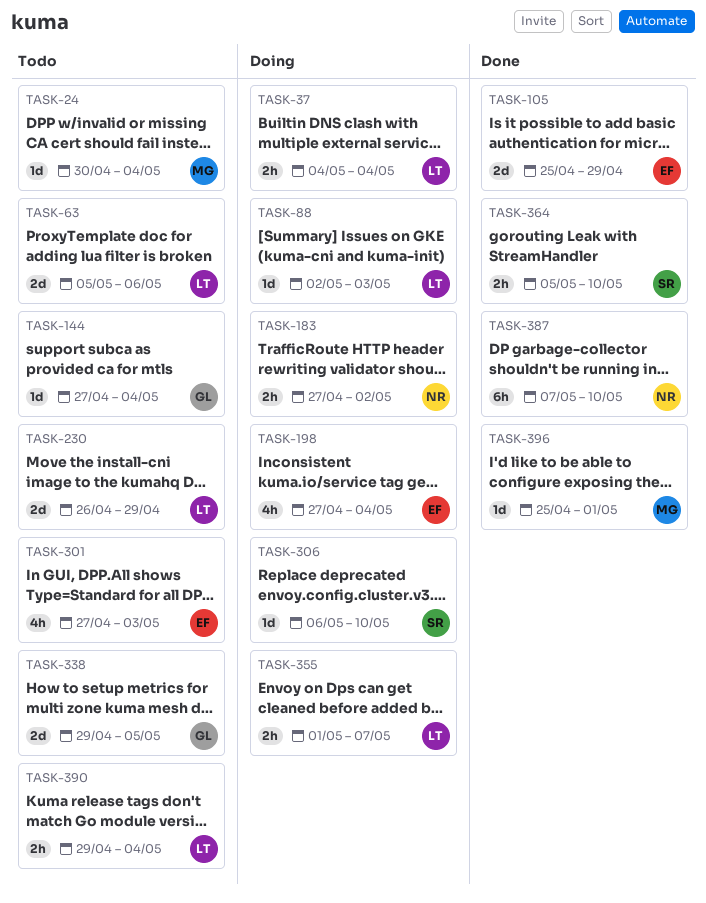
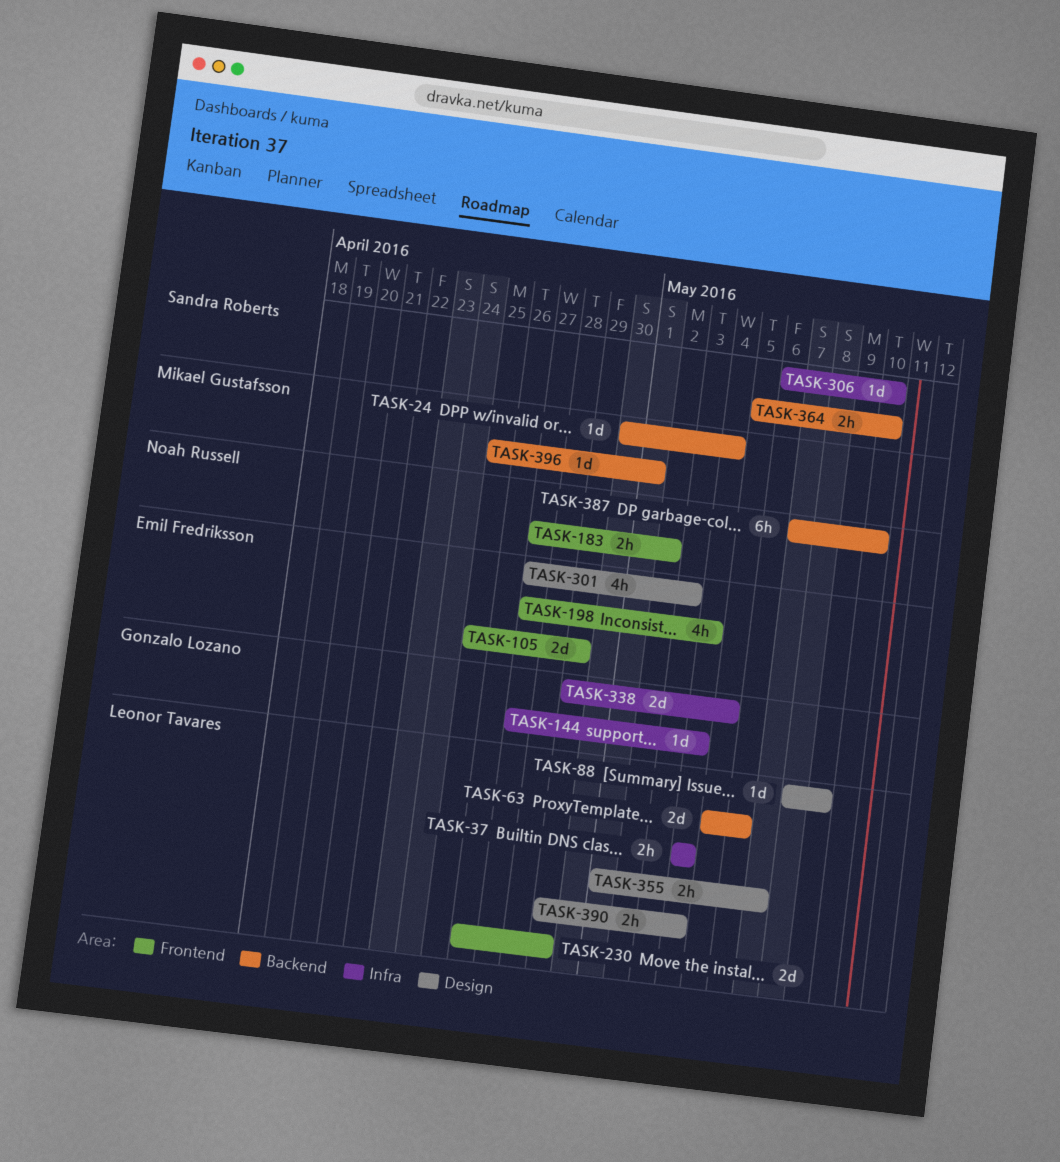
TASK-88, start: May 2 -> May 8
TASK-88, due: May 3 -> May 9

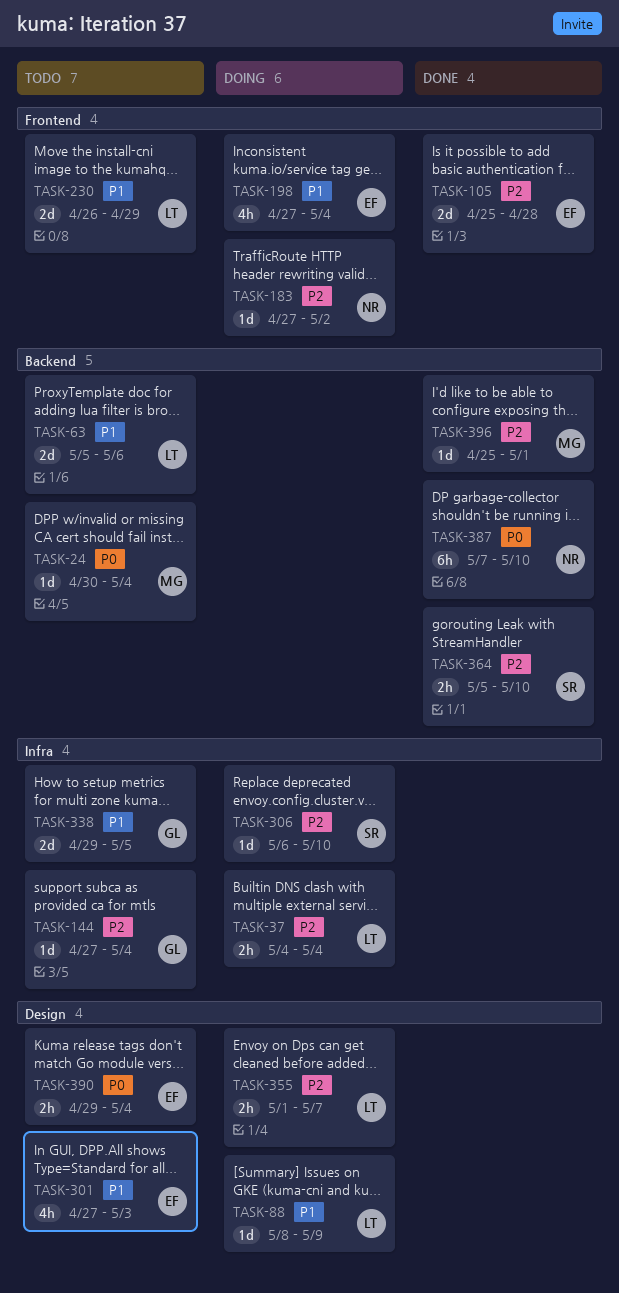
TASK-105, due: Apr 29 -> Apr 28
TASK-183, estimate: 2h -> 1d
TASK-390, owner: Leonor Tavares -> Emil Fredriksson

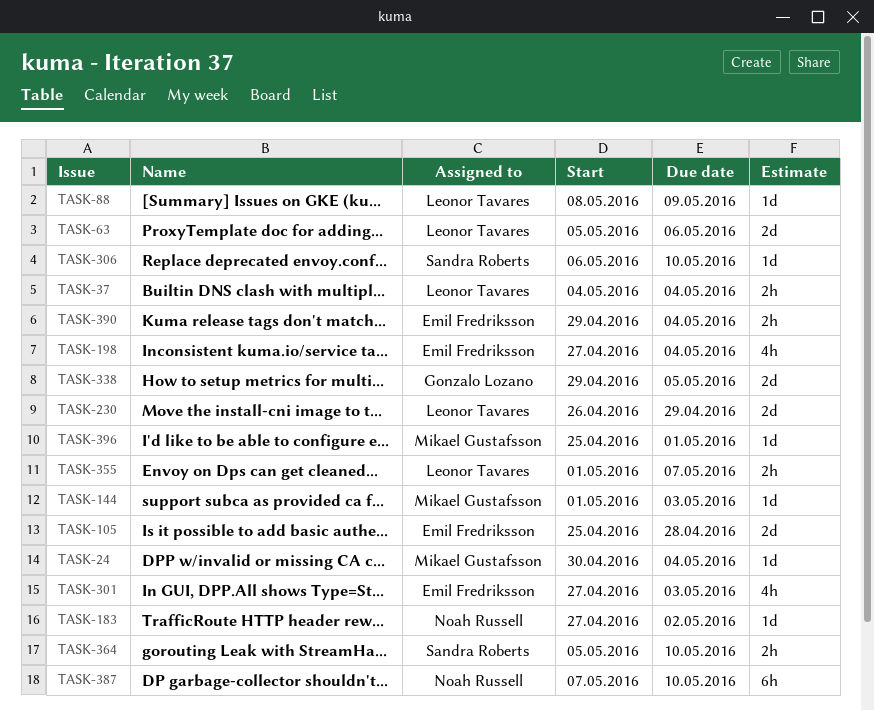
TASK-144, owner: Gonzalo Lozano -> Mikael Gustafsson
TASK-144, start: Apr 27 -> May 1
TASK-144, due: May 4 -> May 3

